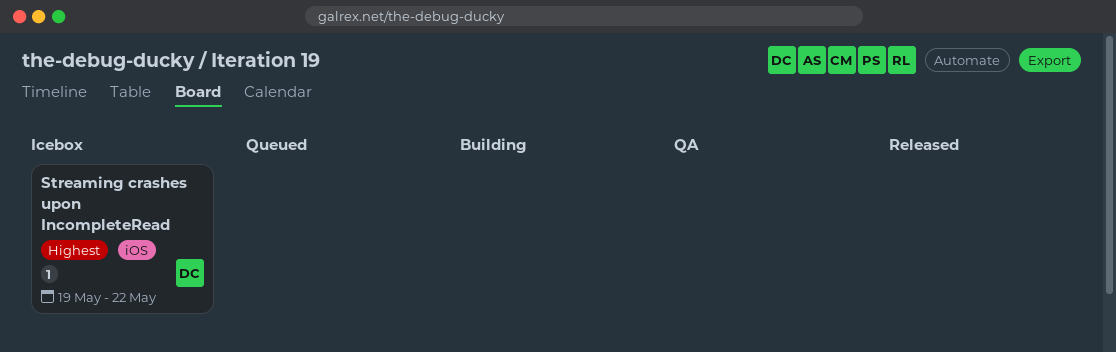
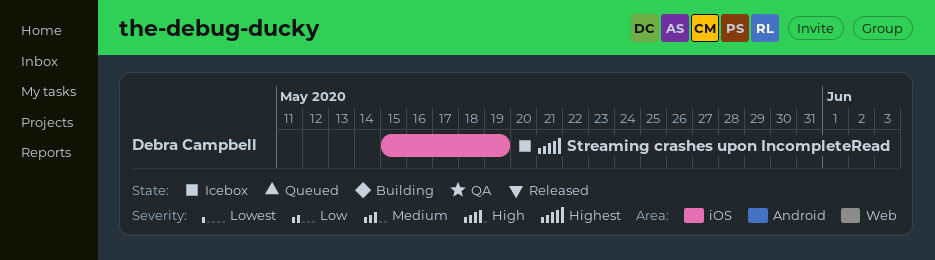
Streaming crashes upon IncompleteRead, start: May 19 -> May 15
Streaming crashes upon IncompleteRead, due: May 22 -> May 19

